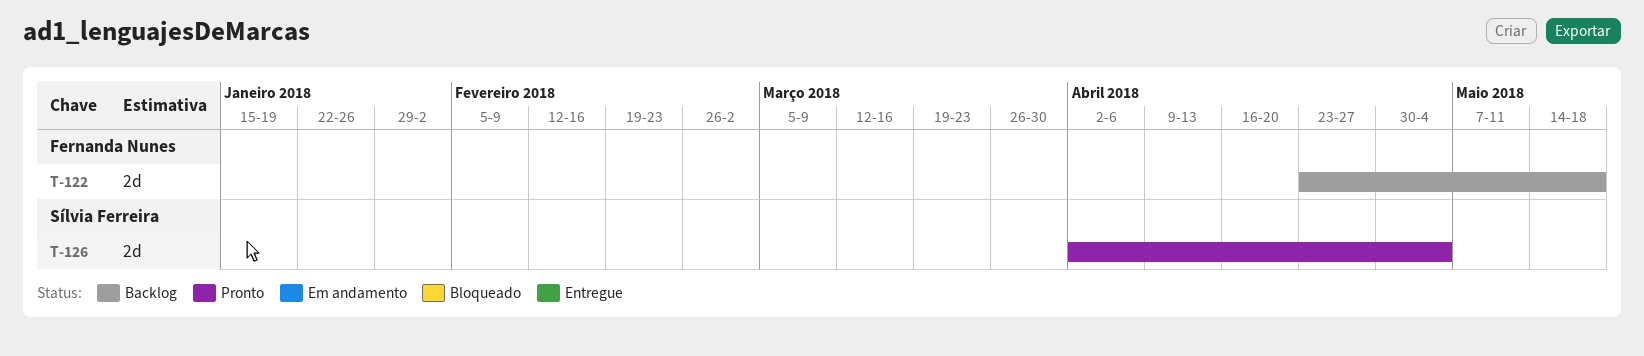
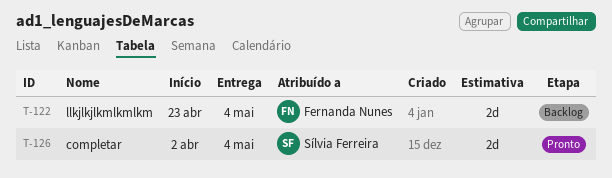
T-122, due: May 18 -> May 4

